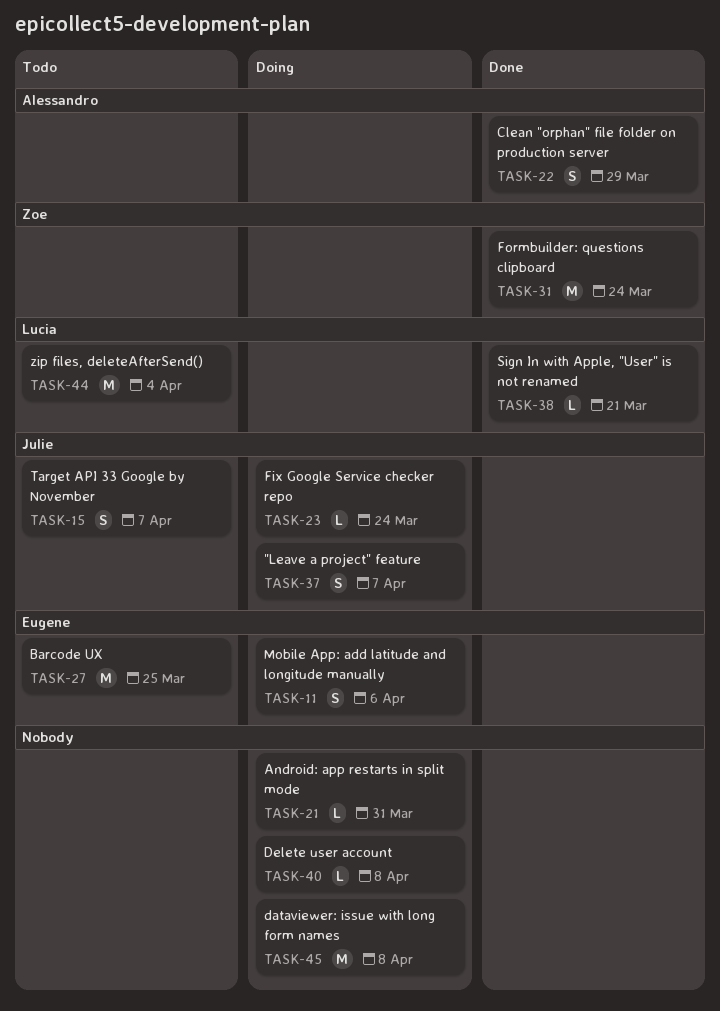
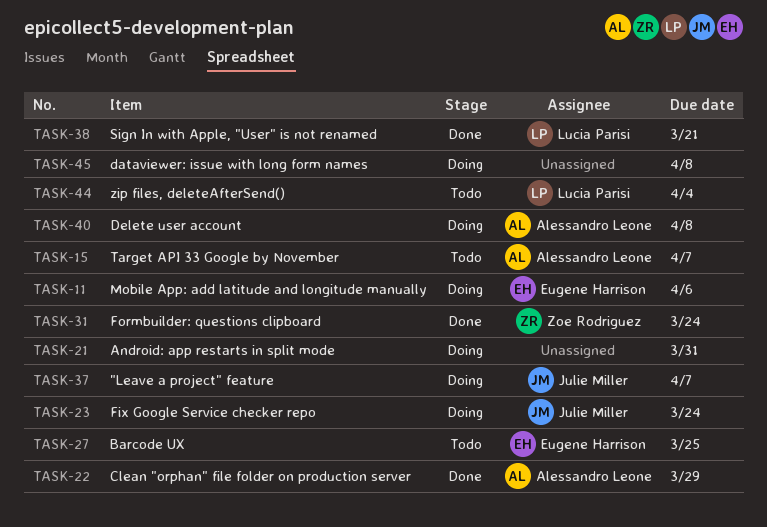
TASK-15, owner: Julie Miller -> Alessandro Leone
TASK-40, owner: none -> Alessandro Leone

